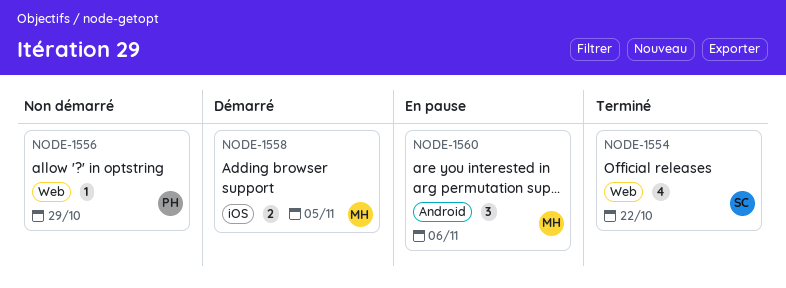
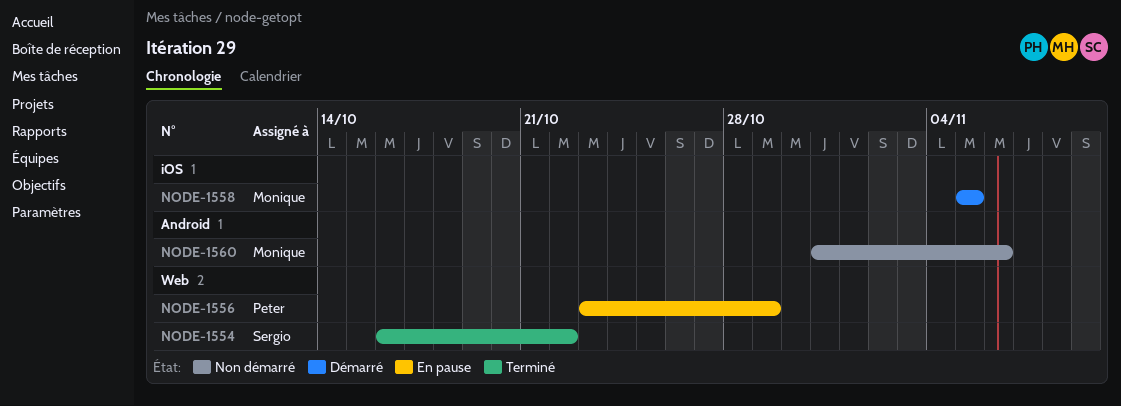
NODE-1556, status: Non démarré -> En pause
NODE-1560, status: En pause -> Non démarré

